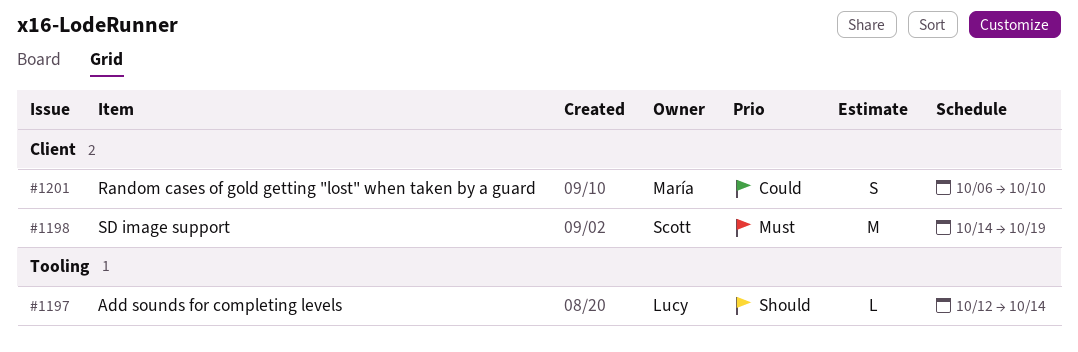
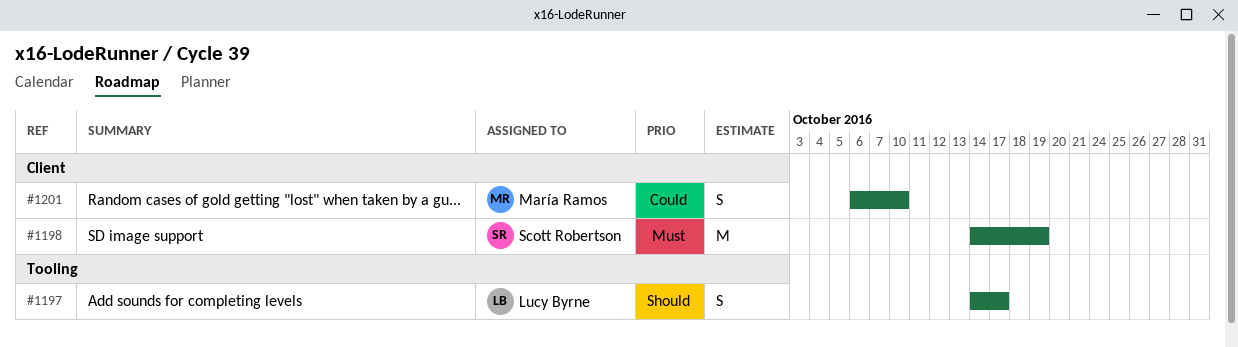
#1197, estimate: L -> S
#1197, start: Oct 12 -> Oct 14
#1197, due: Oct 14 -> Oct 17

